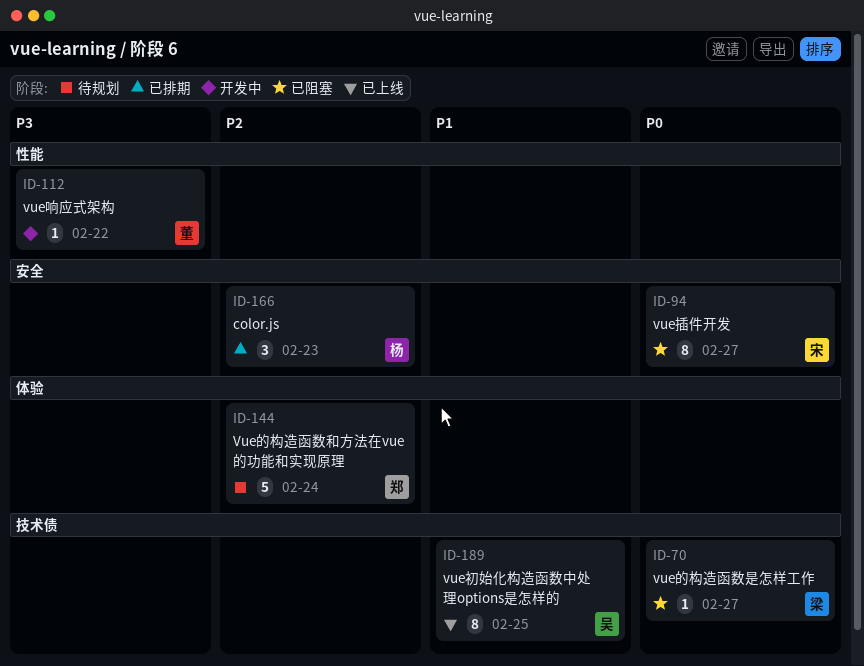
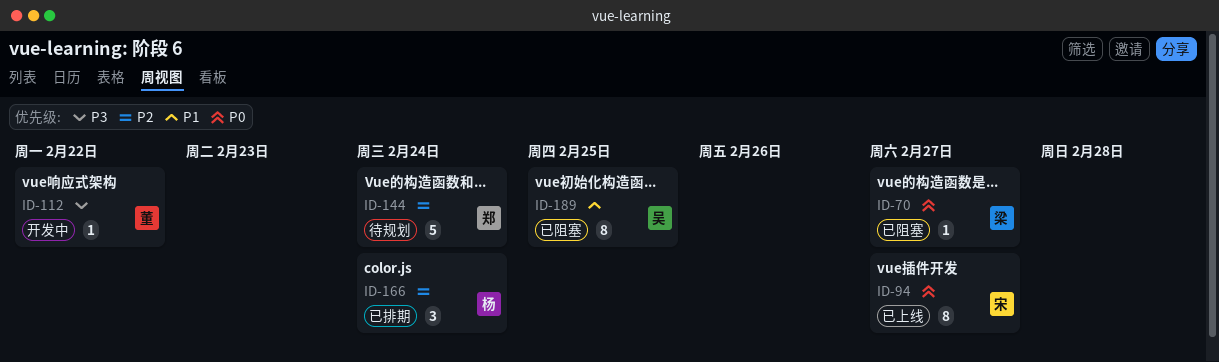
ID-94, status: 已阻塞 -> 已上线
ID-166, due: Feb 23 -> Feb 24
ID-189, status: 已上线 -> 已阻塞

